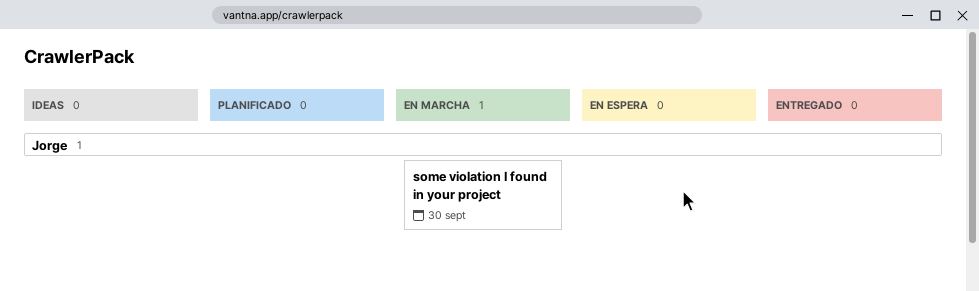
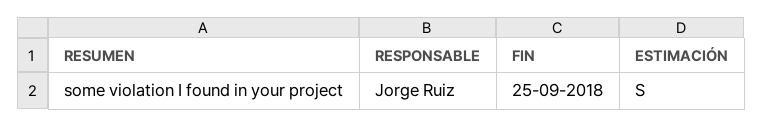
some violation I found in your project, due: Sep 30 -> Sep 25

